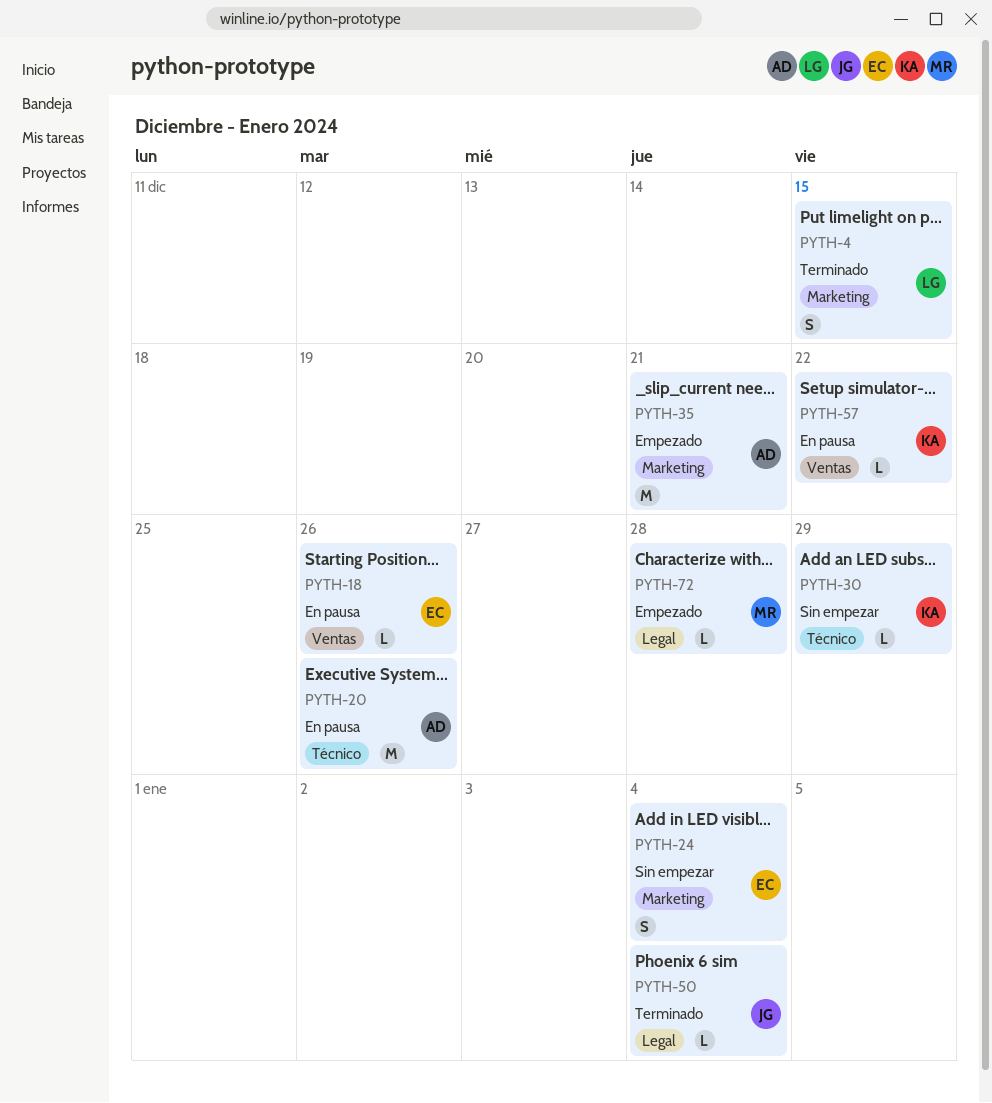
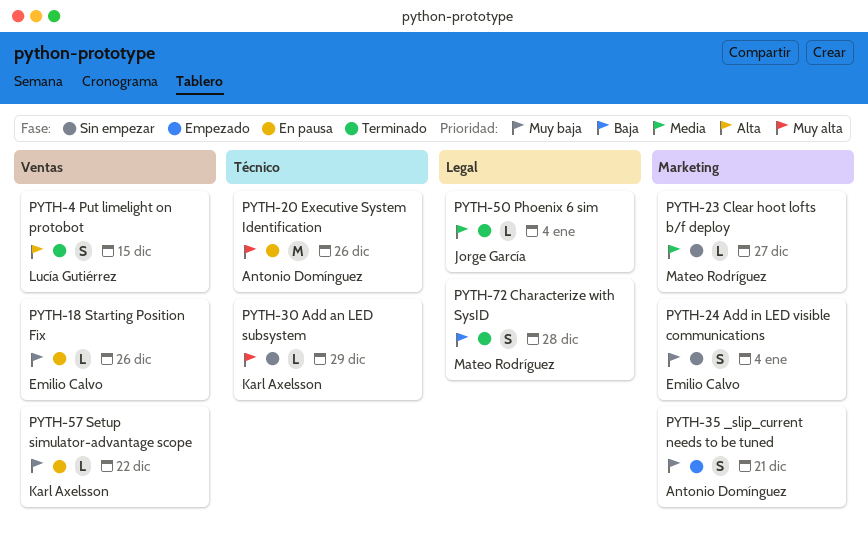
PYTH-4, label: Marketing -> Ventas
PYTH-23: none -> present
PYTH-35, estimate: M -> S
PYTH-72, status: Empezado -> Terminado
PYTH-72, estimate: L -> S

